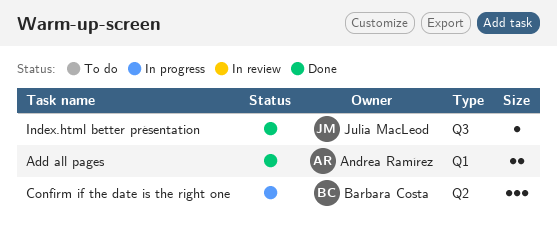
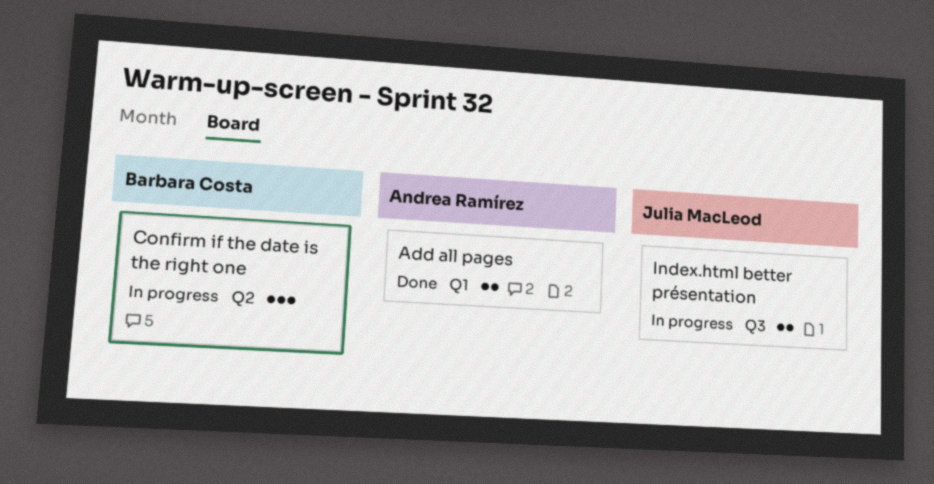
Index.html better présentation, status: Done -> In progress
Index.html better présentation, estimate: 1 -> 2

